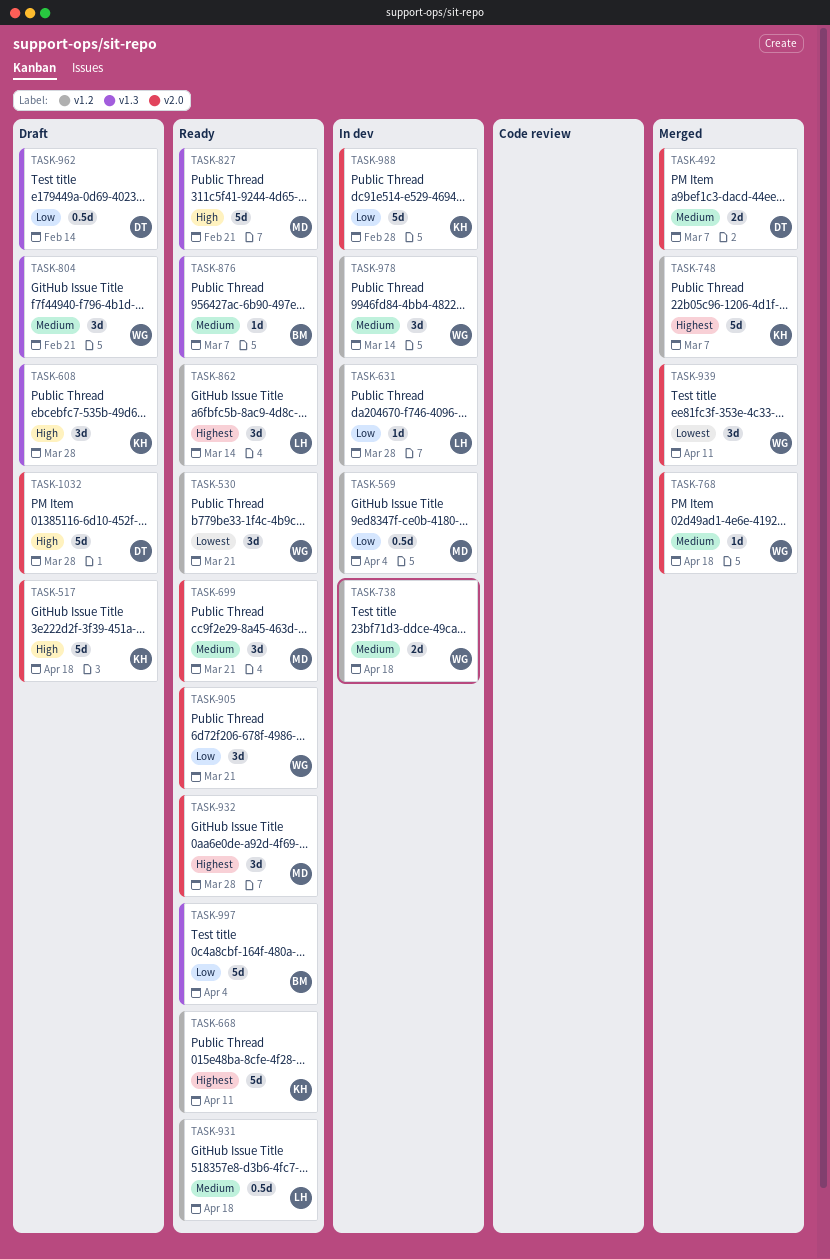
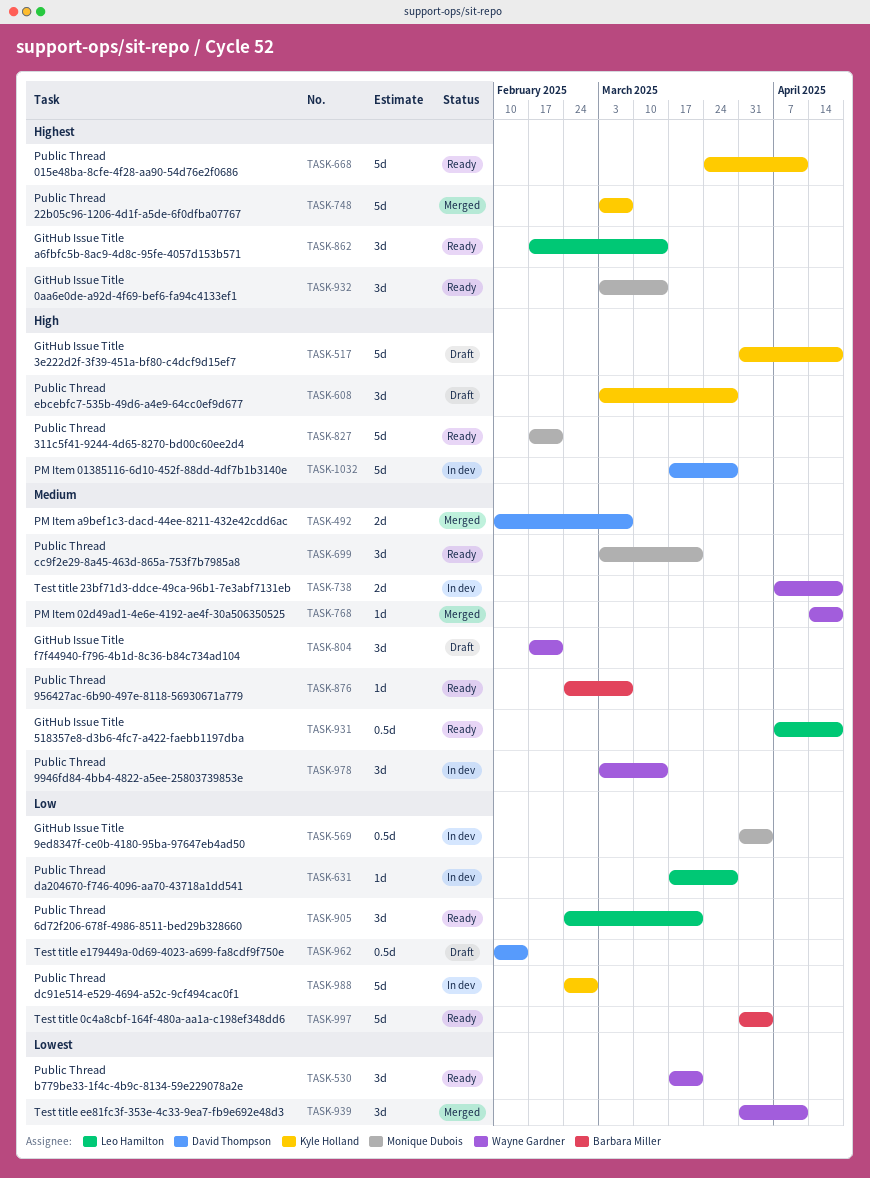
TASK-905, owner: Wayne Gardner -> Leo Hamilton
TASK-932, due: Mar 28 -> Mar 14
TASK-1032, status: Draft -> In dev

